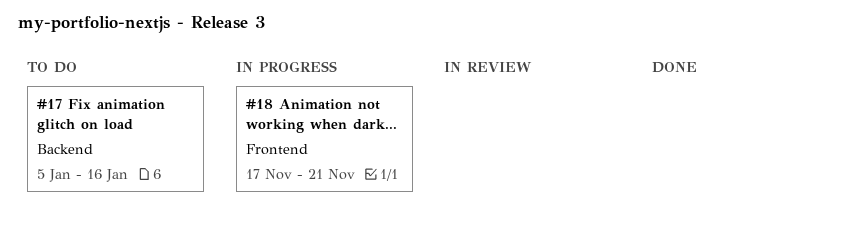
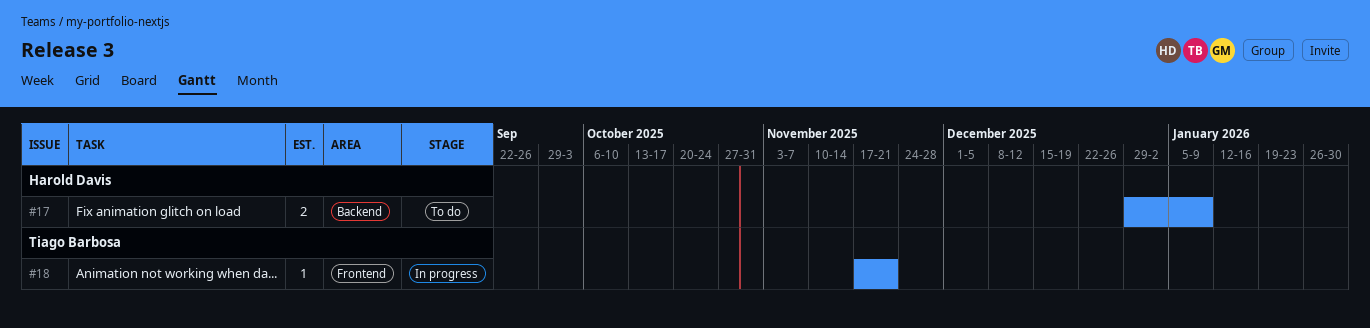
#17, start: Jan 5 -> Dec 29
#17, due: Jan 16 -> Jan 9

